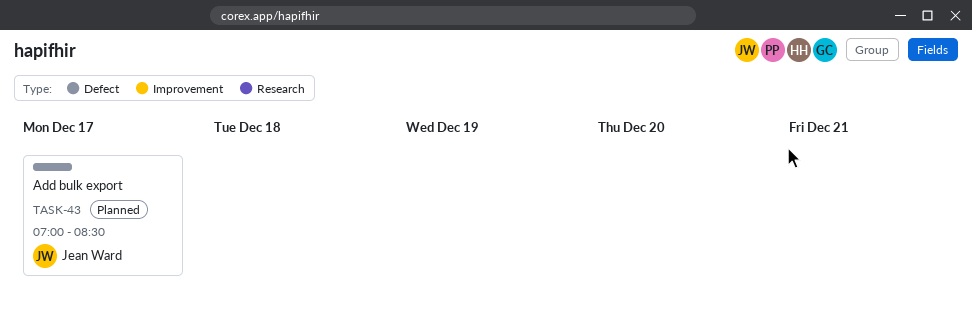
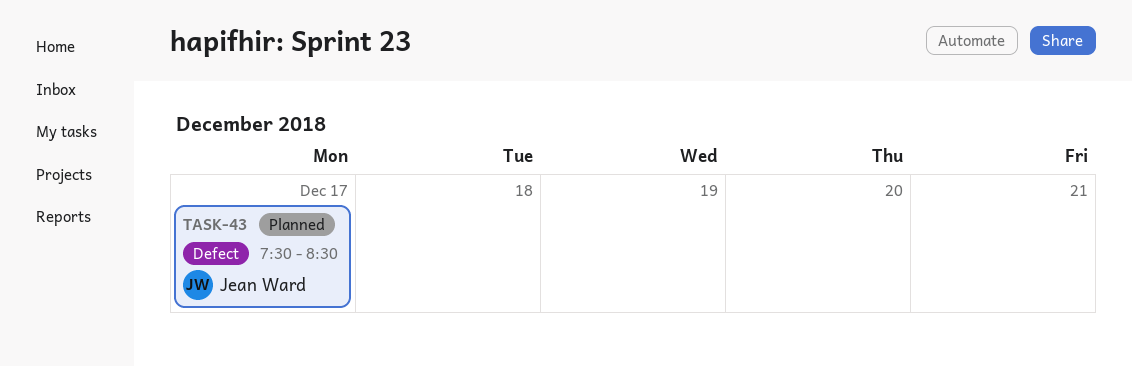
TASK-43, begins: 07:00 -> 07:30

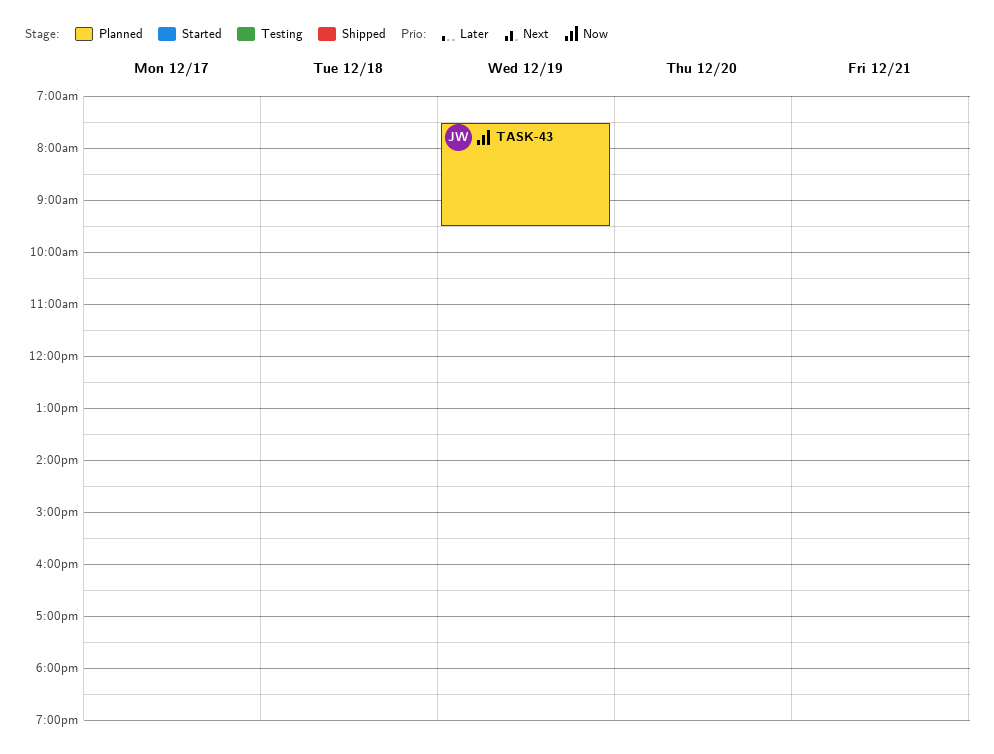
TASK-43, day: Dec 17 -> Dec 19
TASK-43, ends: 08:30 -> 09:30

